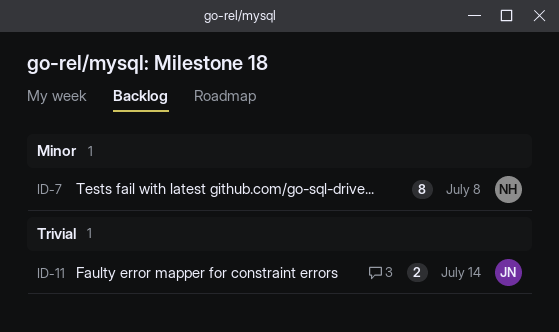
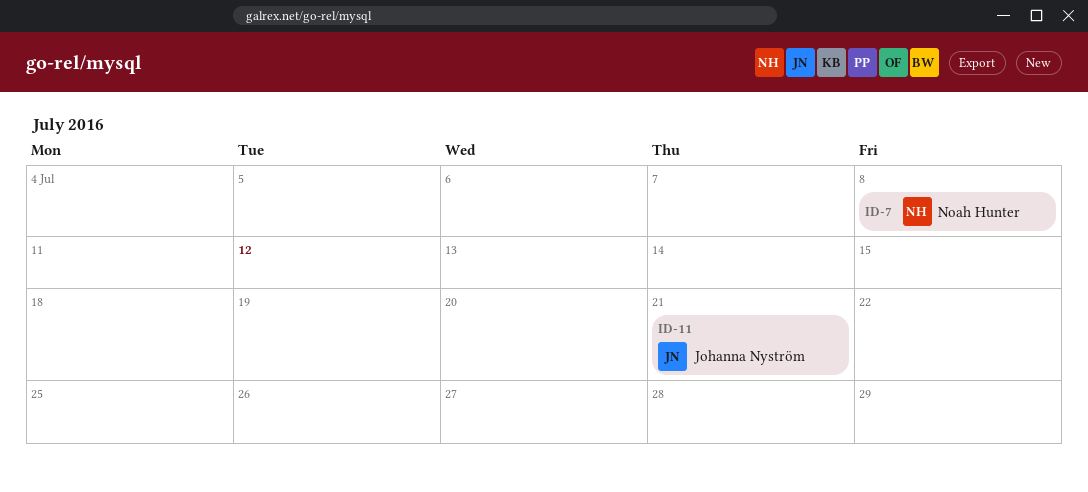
ID-11, due: Jul 14 -> Jul 21

